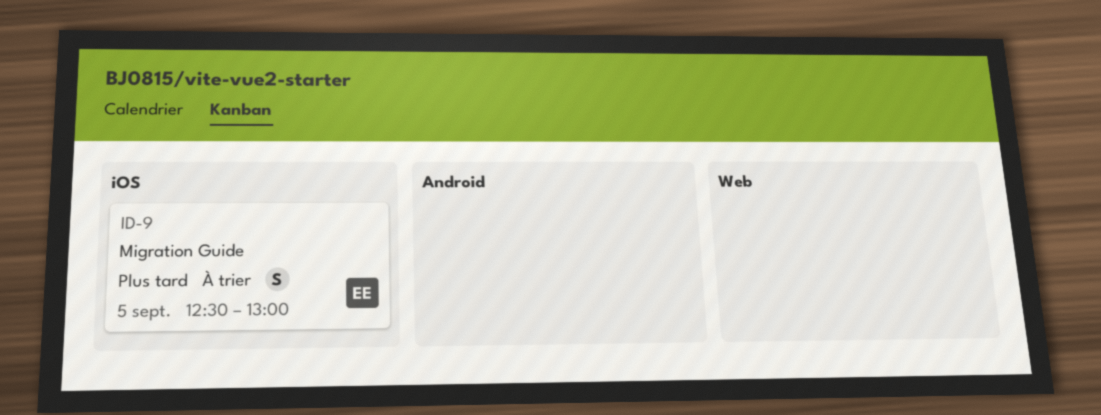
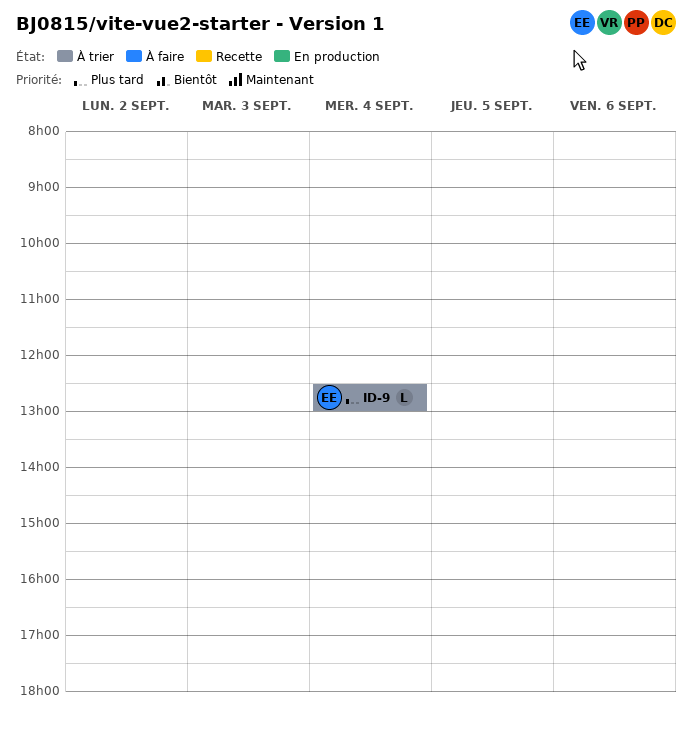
ID-9, estimate: S -> L
ID-9, day: Sep 5 -> Sep 4

